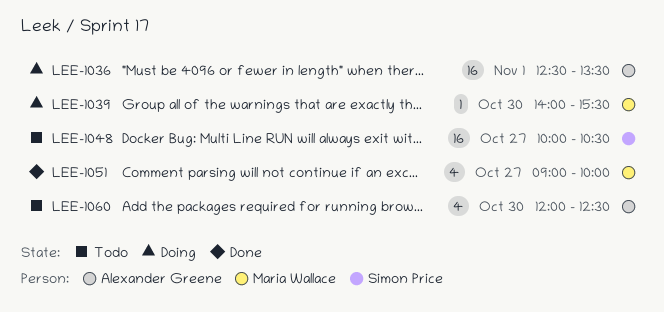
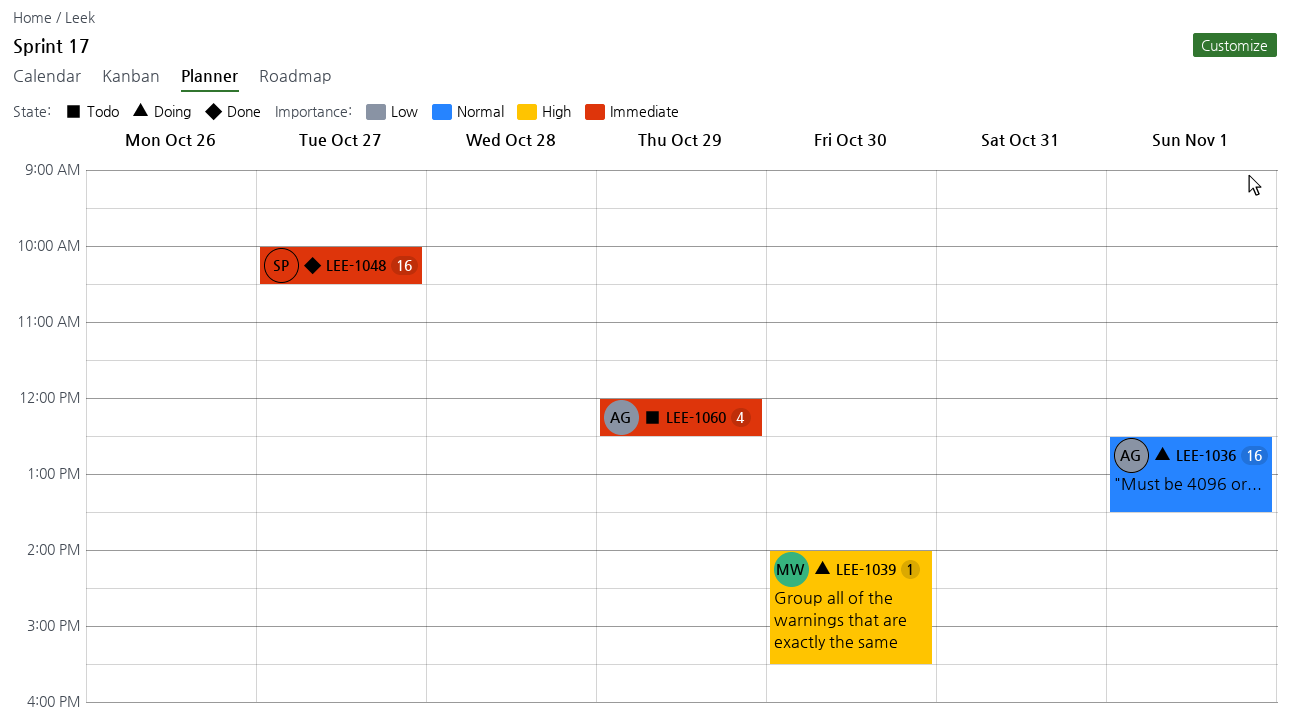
LEE-1048, status: Todo -> Done
LEE-1051: present -> none
LEE-1060, day: Oct 30 -> Oct 29

